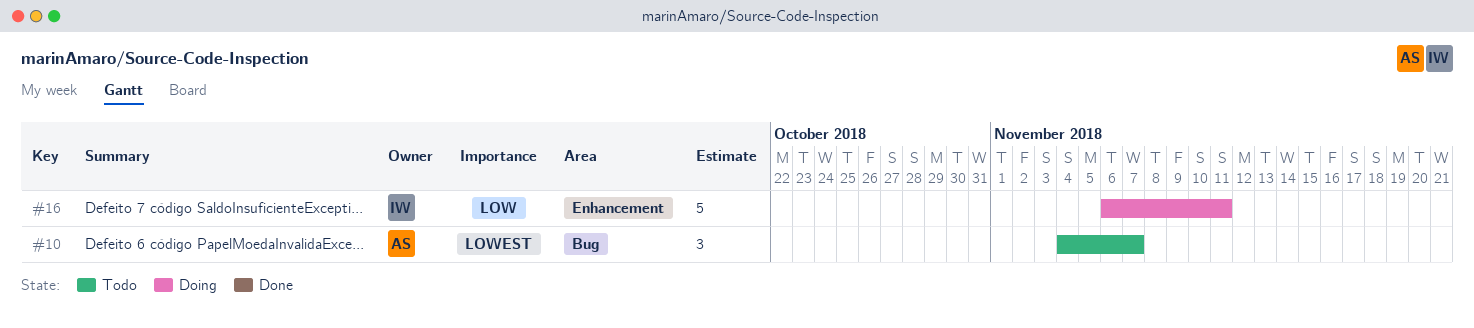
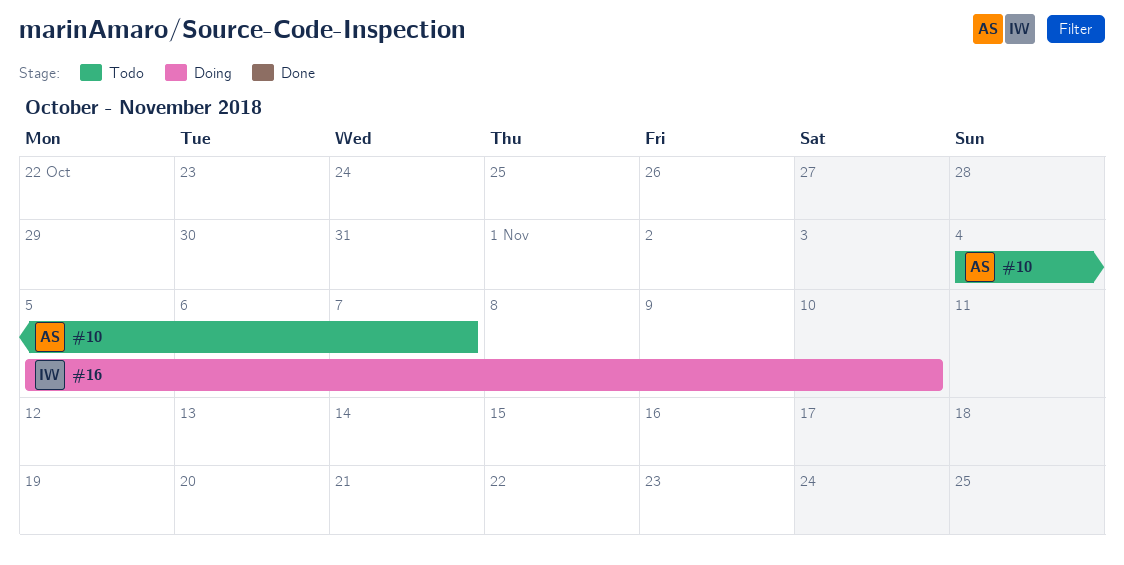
#16, start: Nov 6 -> Nov 5
#16, due: Nov 11 -> Nov 10

